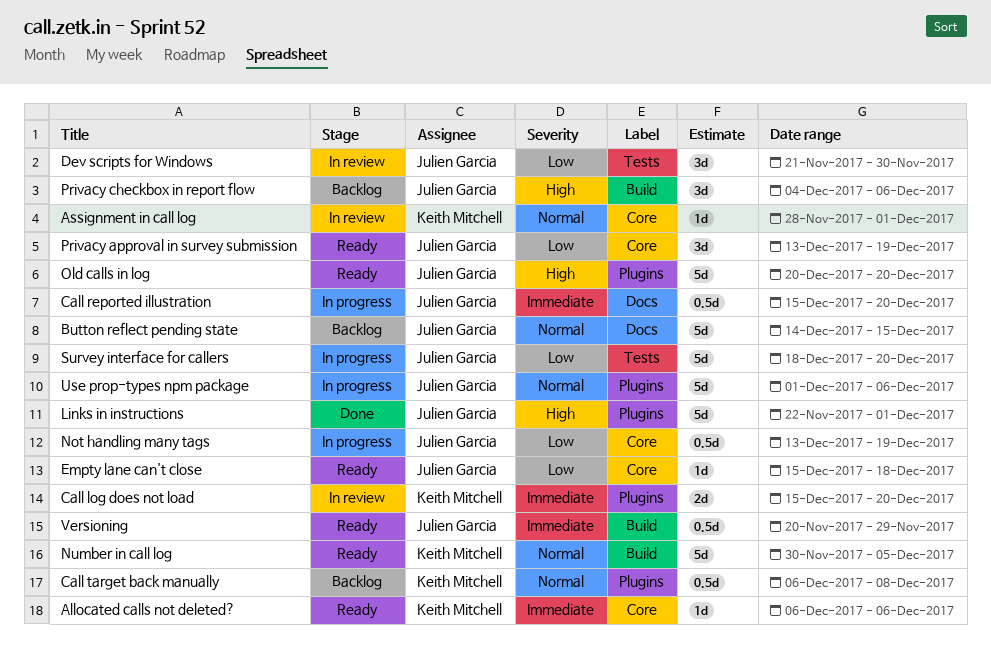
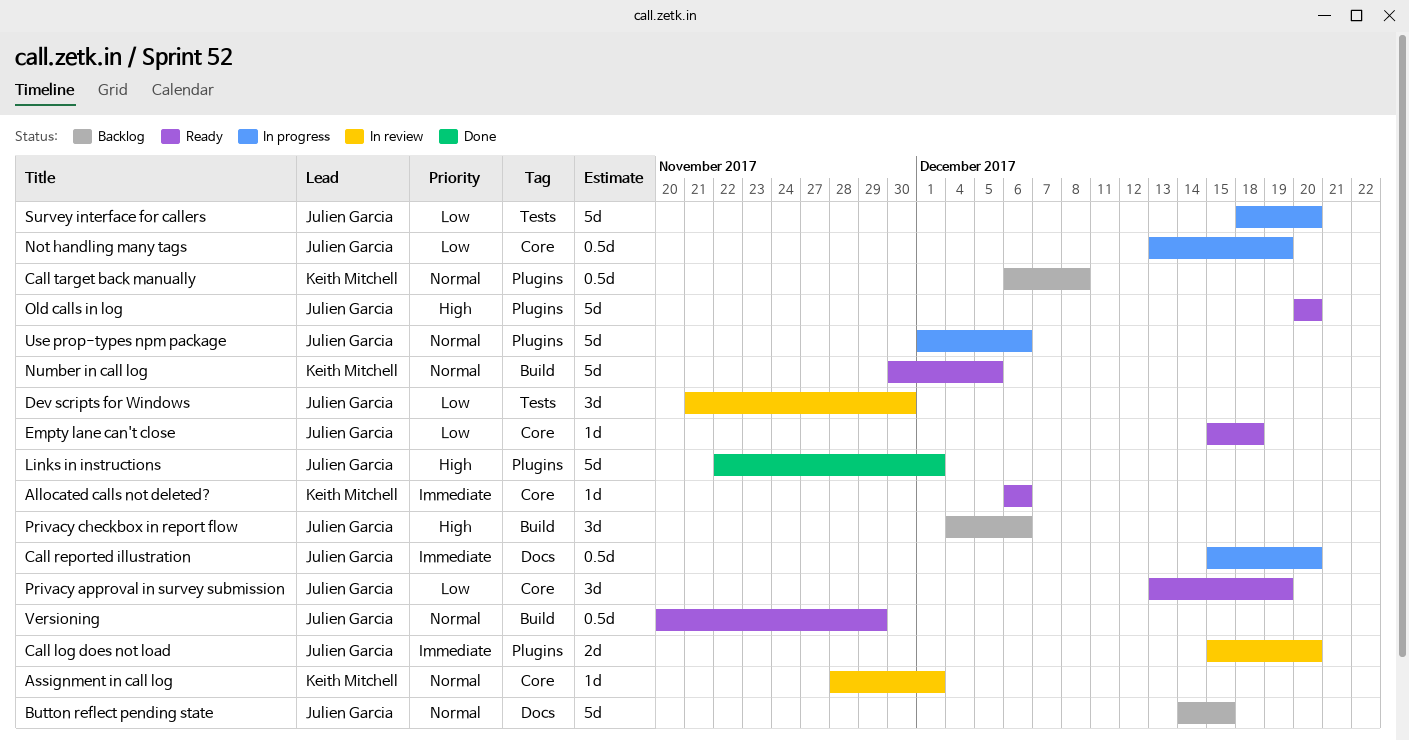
Call log does not load, owner: Keith Mitchell -> Julien Garcia
Versioning, priority: Immediate -> Normal

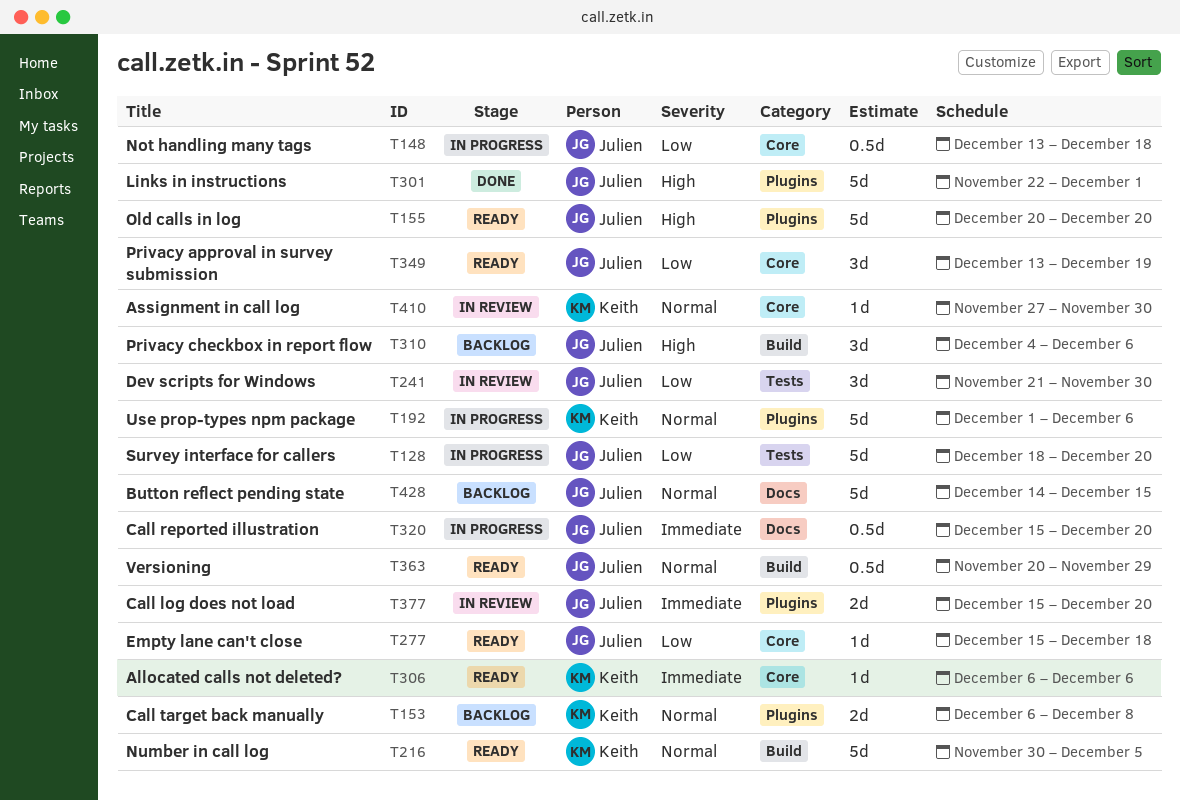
Assignment in call log, start: Nov 28 -> Nov 27
Assignment in call log, due: Dec 1 -> Nov 30
Call target back manually, estimate: 0.5d -> 2d
Not handling many tags, due: Dec 19 -> Dec 18
Use prop-types npm package, owner: Julien Garcia -> Keith Mitchell

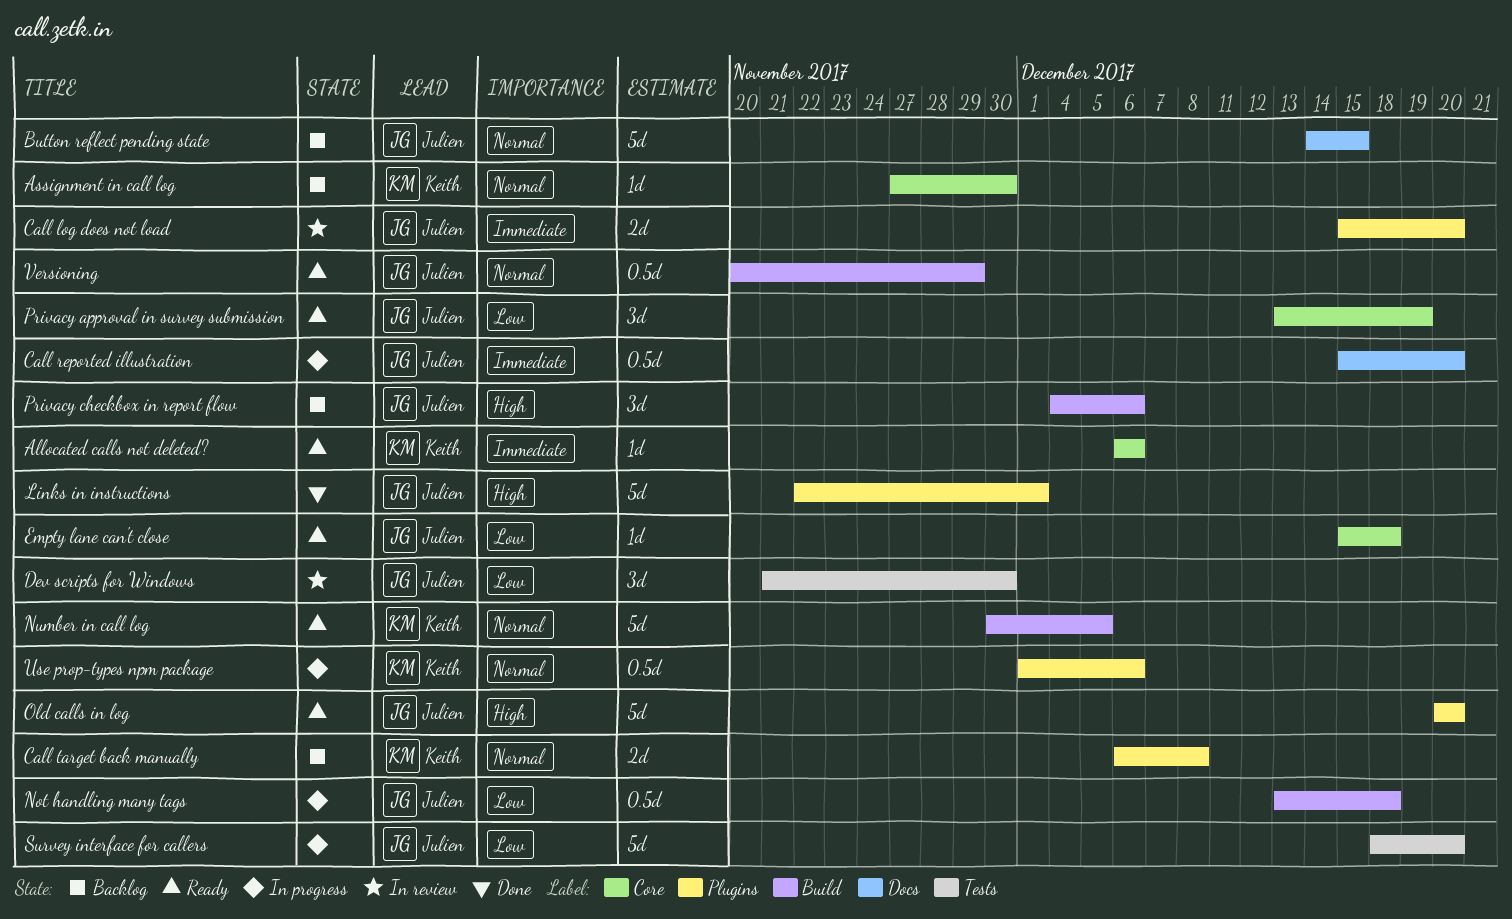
Assignment in call log, status: In review -> Backlog
Not handling many tags, label: Core -> Build
Use prop-types npm package, estimate: 5d -> 0.5d

